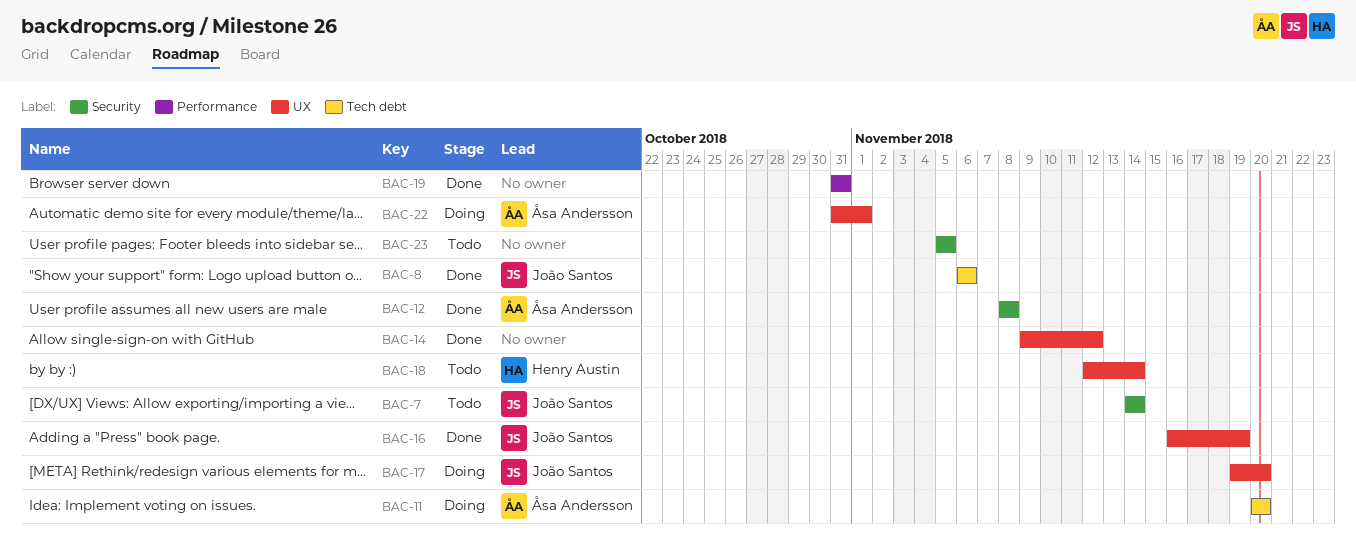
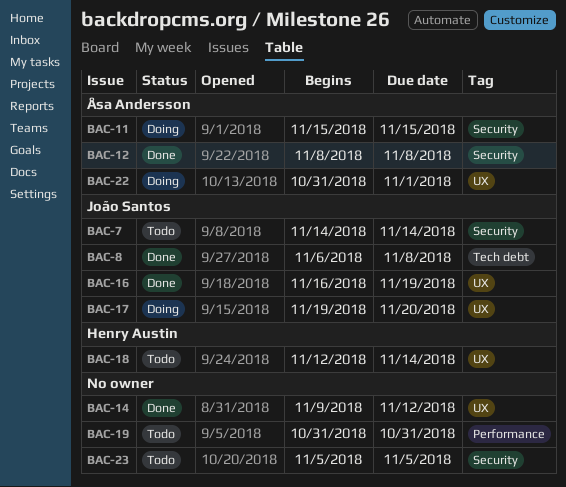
BAC-8, due: Nov 6 -> Nov 8
BAC-11, label: Tech debt -> Security
BAC-11, start: Nov 20 -> Nov 15
BAC-11, due: Nov 20 -> Nov 15
BAC-19, status: Done -> Todo

